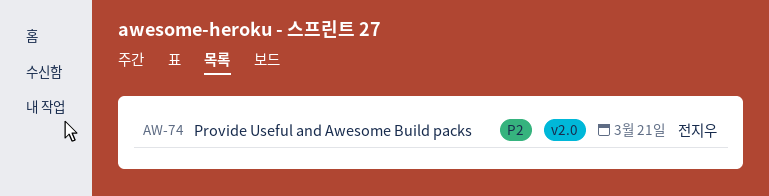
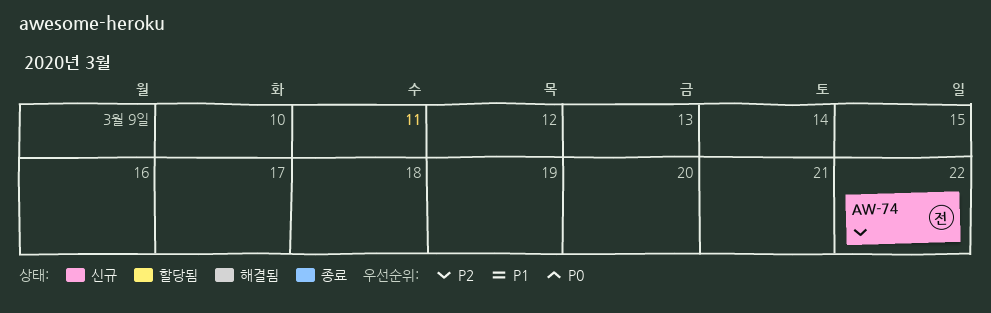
AW-74, due: Mar 21 -> Mar 22

